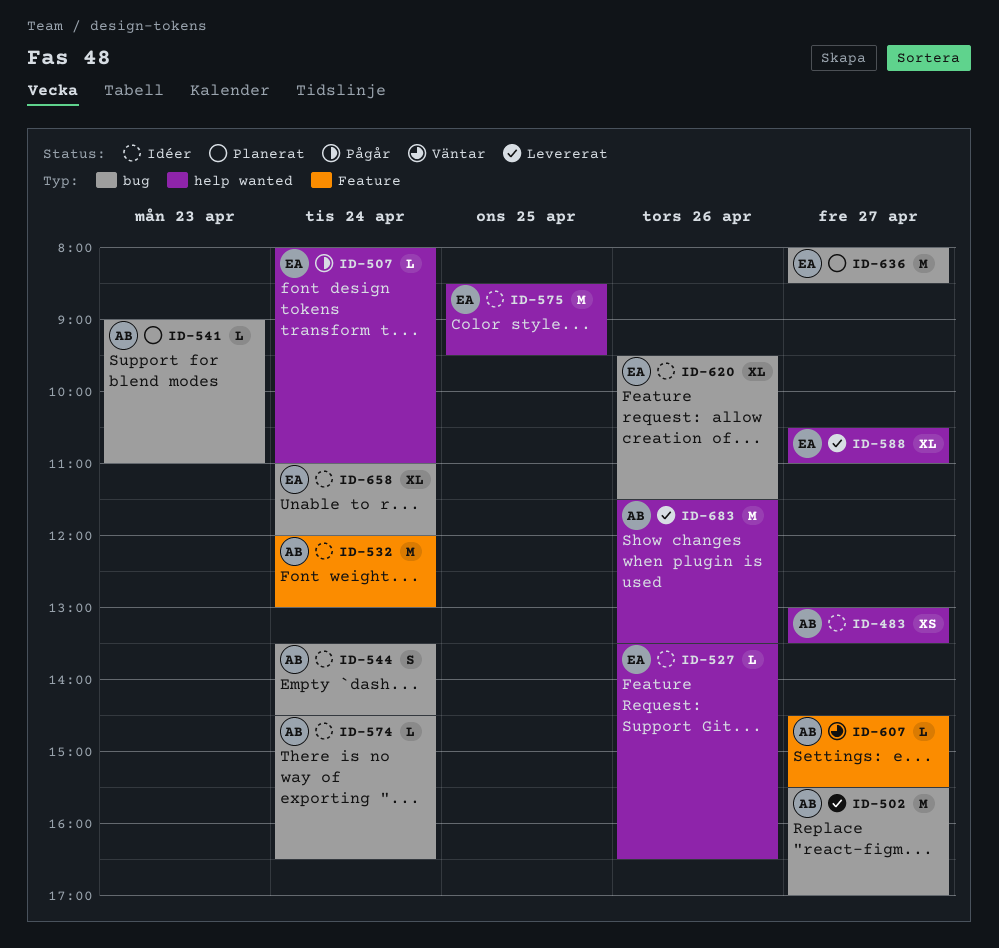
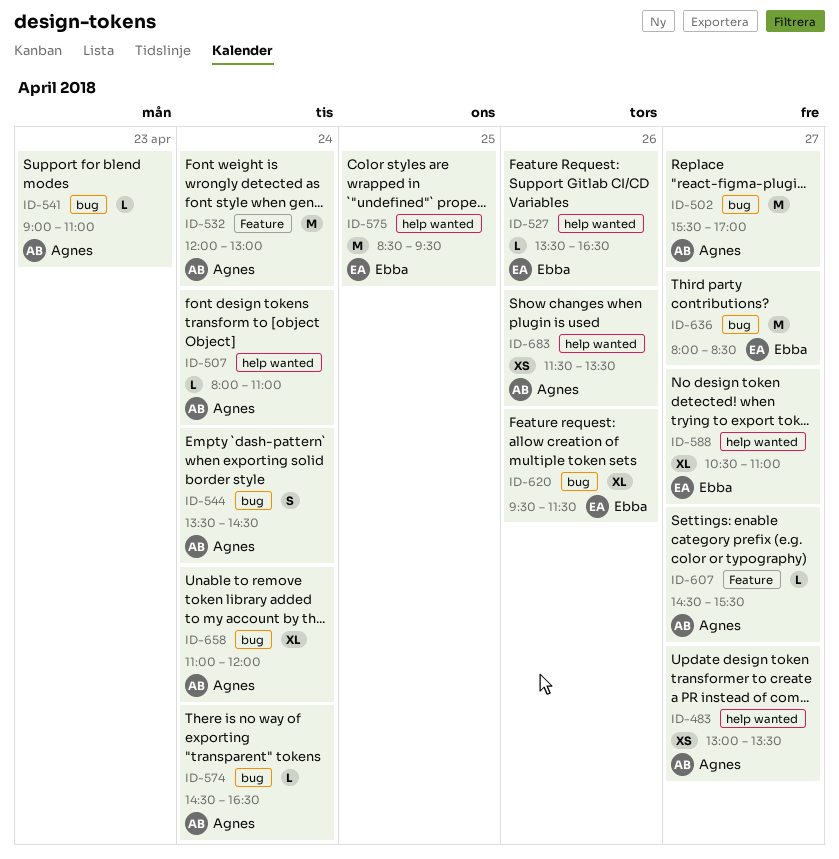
ID-507, owner: Ebba -> Agnes
ID-658, owner: Ebba -> Agnes
ID-683, estimate: M -> XS

